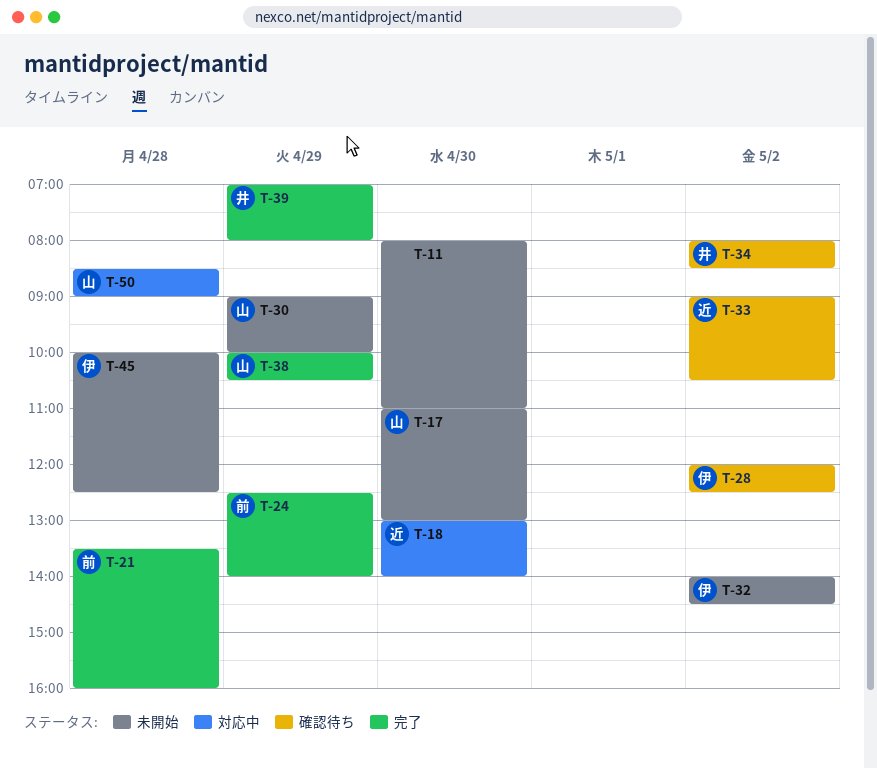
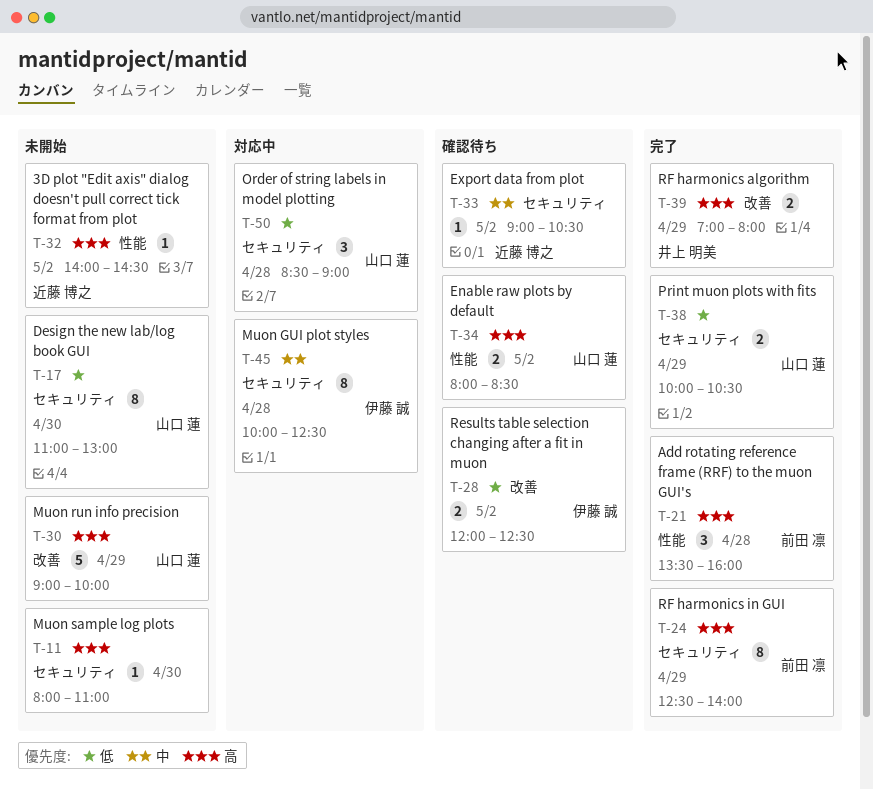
T-18: present -> none
T-32, owner: 伊藤 誠 -> 近藤 博之
T-34, owner: 井上 明美 -> 山口 蓮
T-45, status: 未開始 -> 対応中

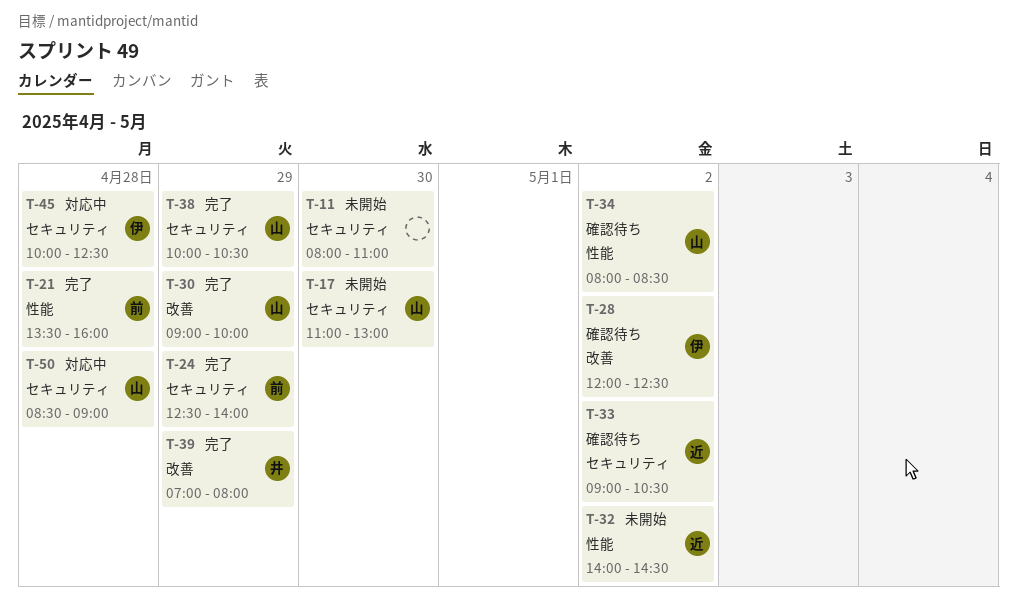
T-30, status: 未開始 -> 完了

